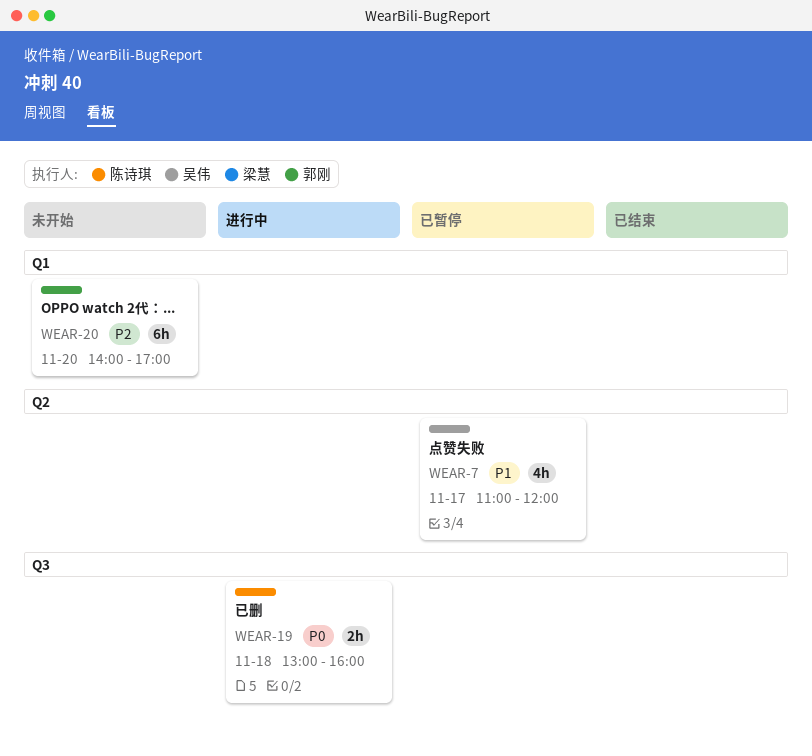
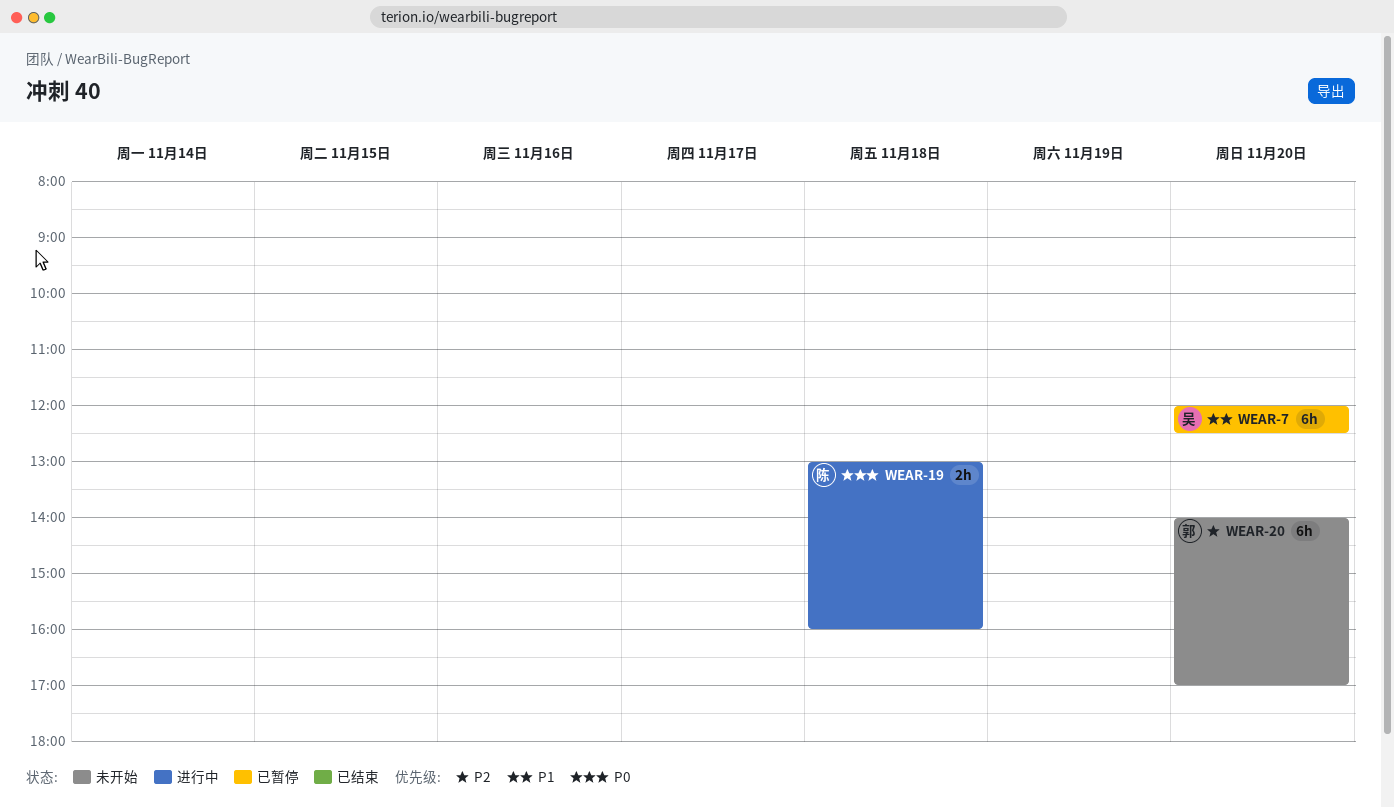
WEAR-7, estimate: 4h -> 6h
WEAR-7, day: Nov 17 -> Nov 20
WEAR-7, begins: 11:00 -> 12:00
WEAR-7, ends: 12:00 -> 12:30

